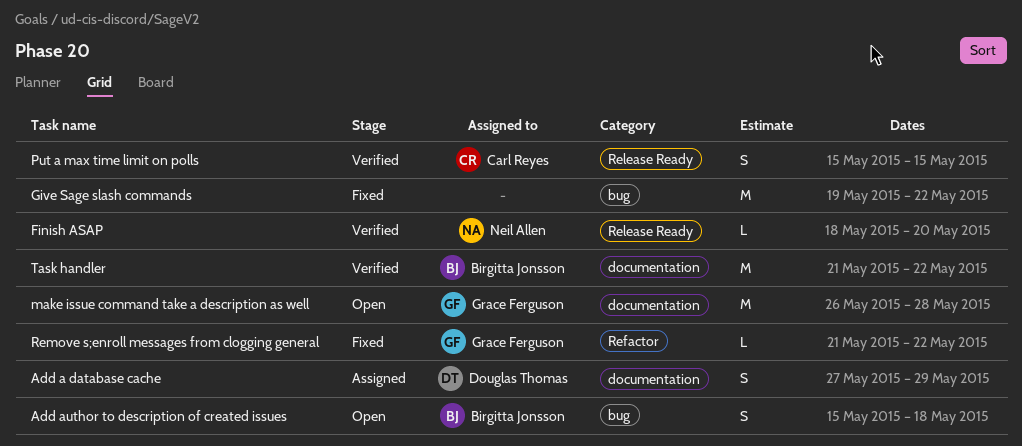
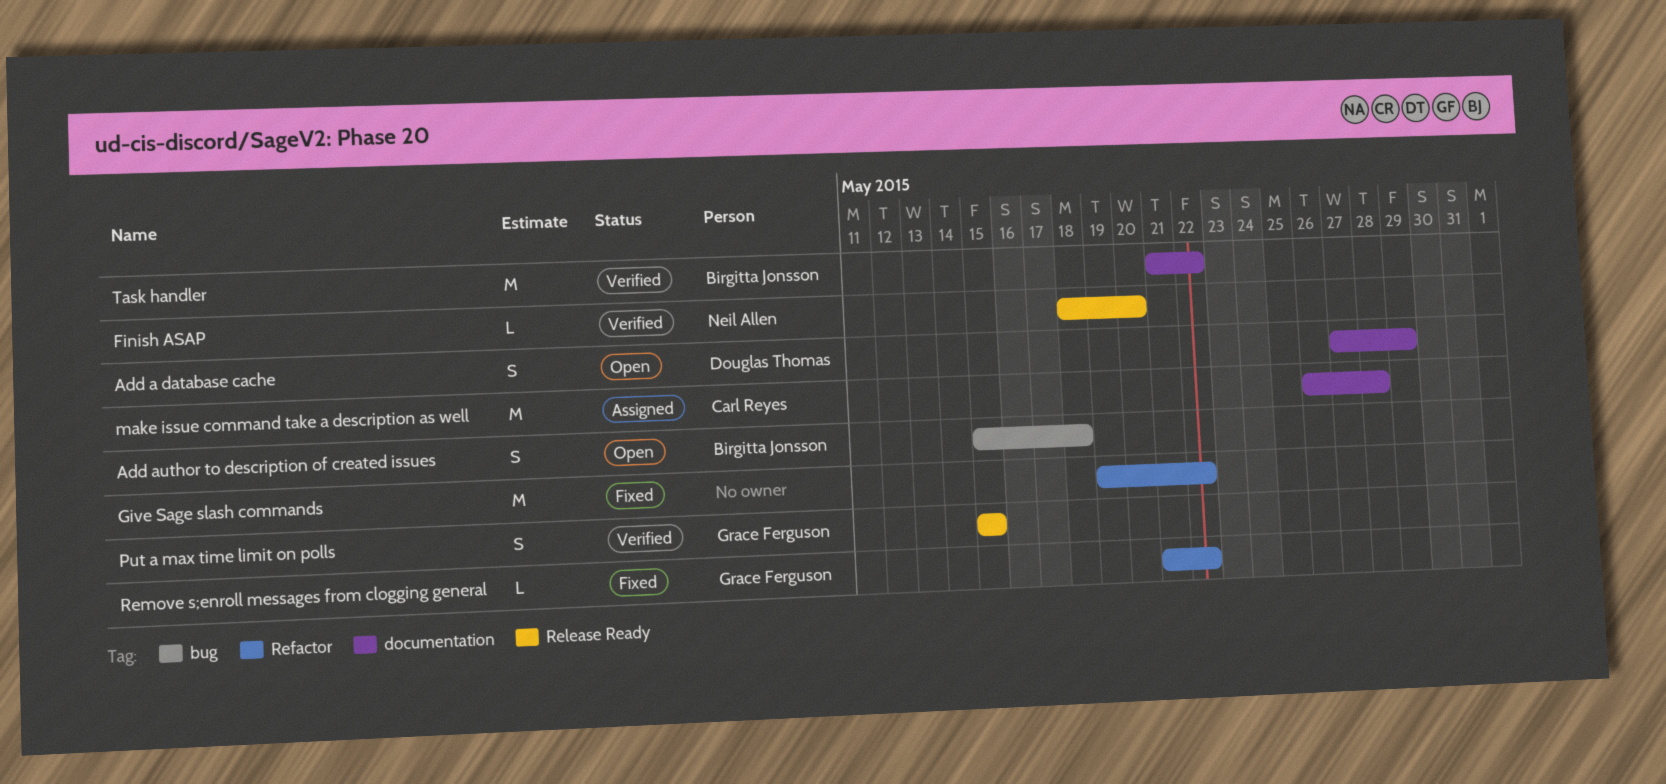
Add a database cache, status: Assigned -> Open
Give Sage slash commands, label: bug -> Refactor
make issue command take a description as well, status: Open -> Assigned
make issue command take a description as well, owner: Grace Ferguson -> Carl Reyes
Put a max time limit on polls, owner: Carl Reyes -> Grace Ferguson

